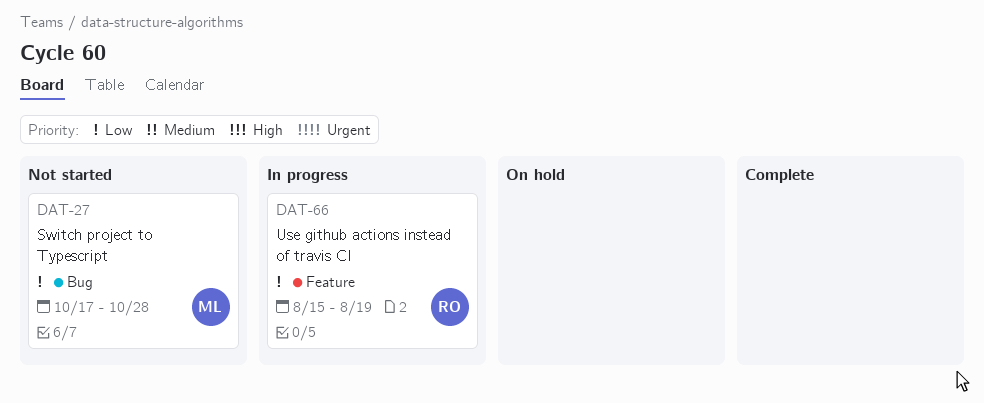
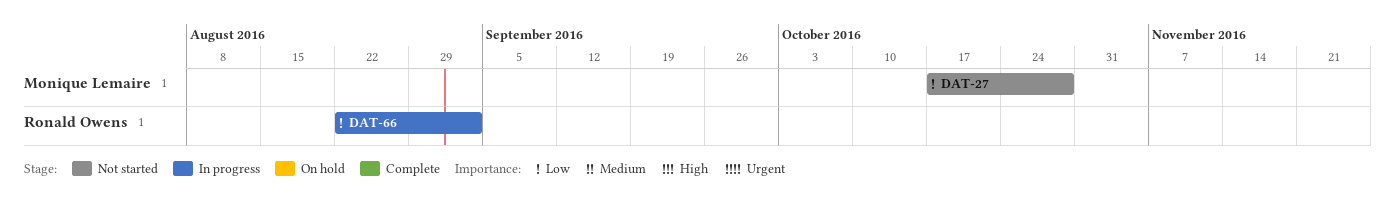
DAT-66, start: Aug 15 -> Aug 22
DAT-66, due: Aug 19 -> Sep 2

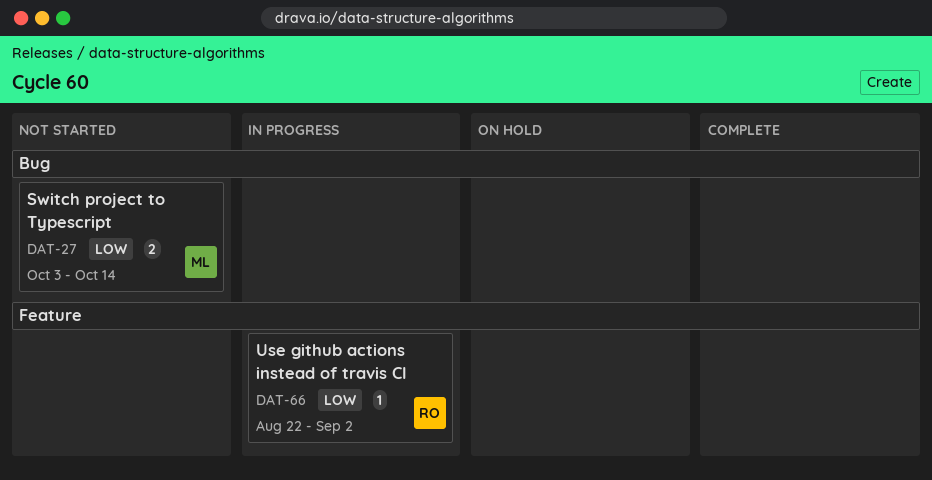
DAT-27, start: Oct 17 -> Oct 3
DAT-27, due: Oct 28 -> Oct 14

